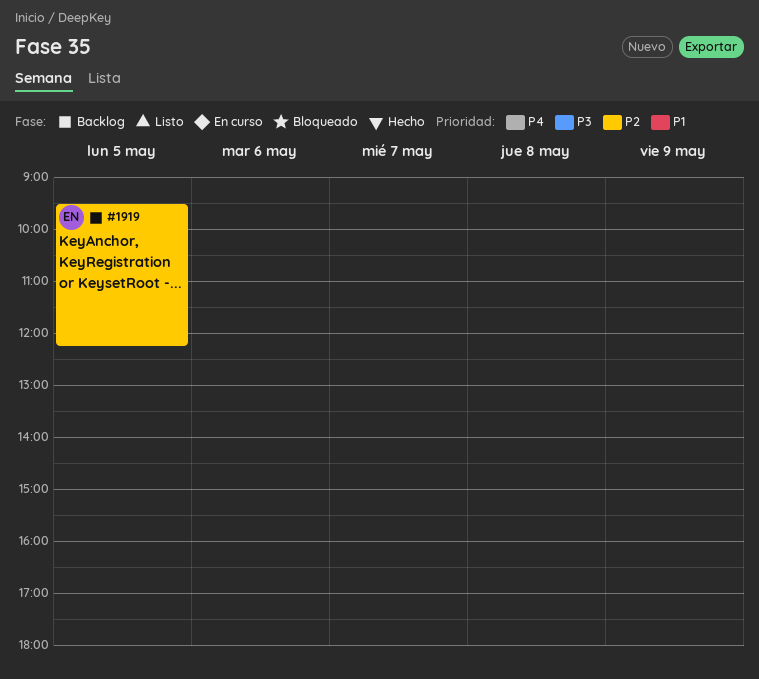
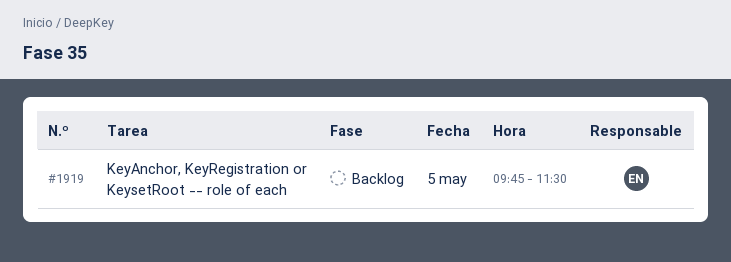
#1919, begins: 09:30 -> 09:45
#1919, ends: 12:15 -> 11:30

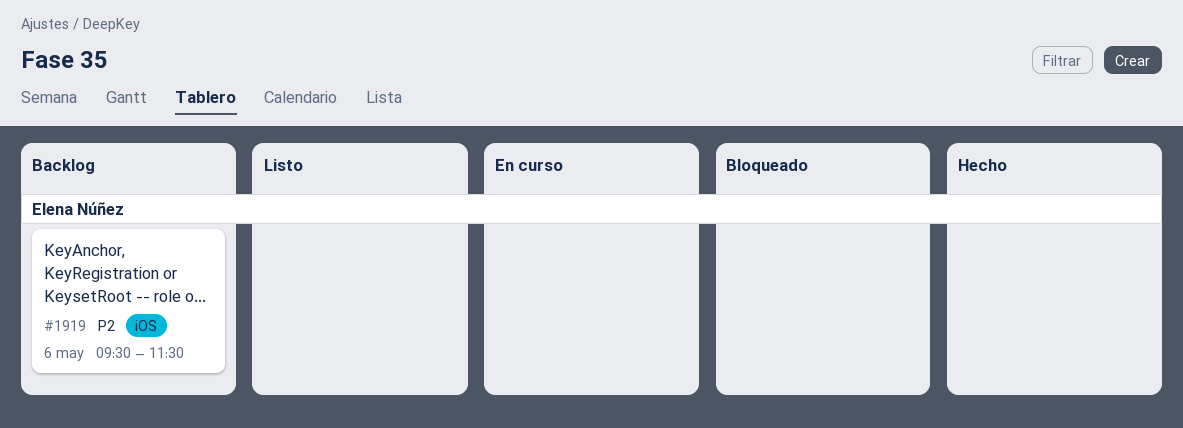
#1919, day: May 5 -> May 6
#1919, begins: 09:45 -> 09:30

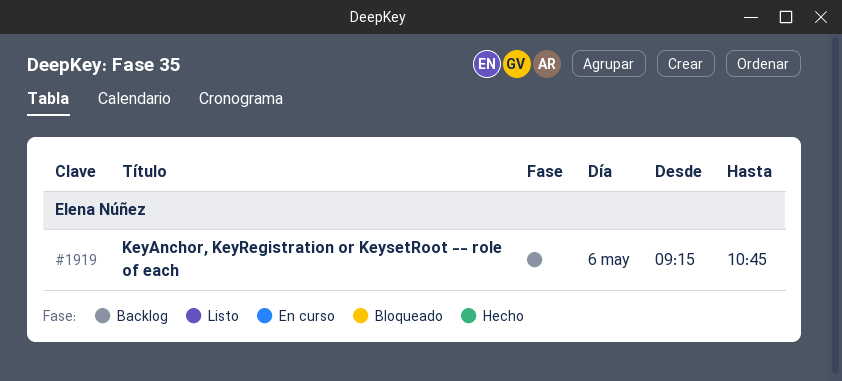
#1919, begins: 09:30 -> 09:15
#1919, ends: 11:30 -> 10:45

